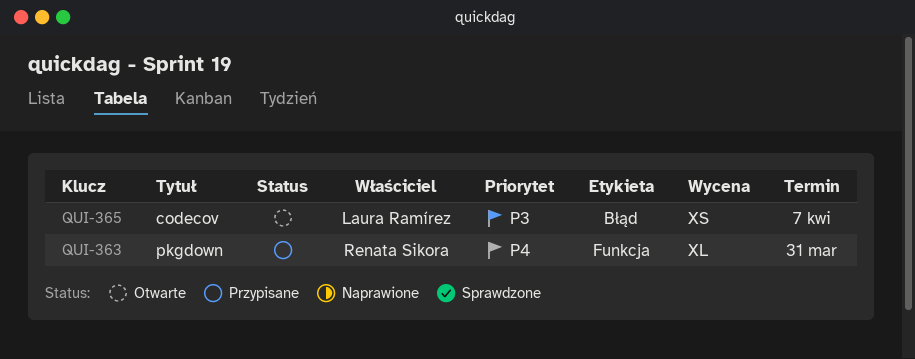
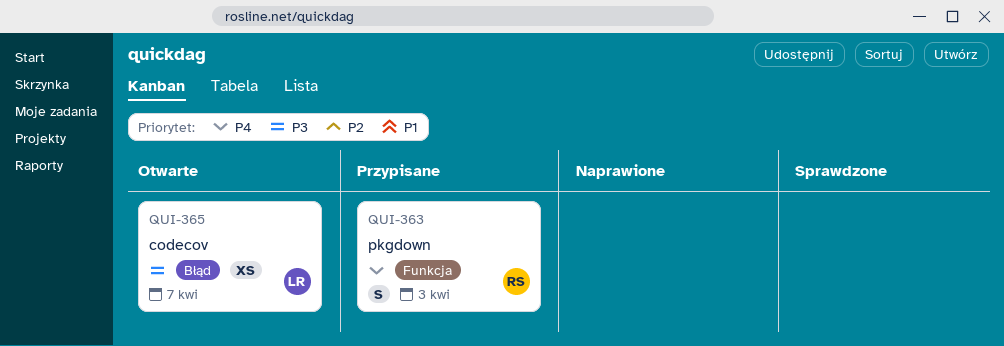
QUI-363, estimate: XL -> S
QUI-363, due: Mar 31 -> Apr 3

